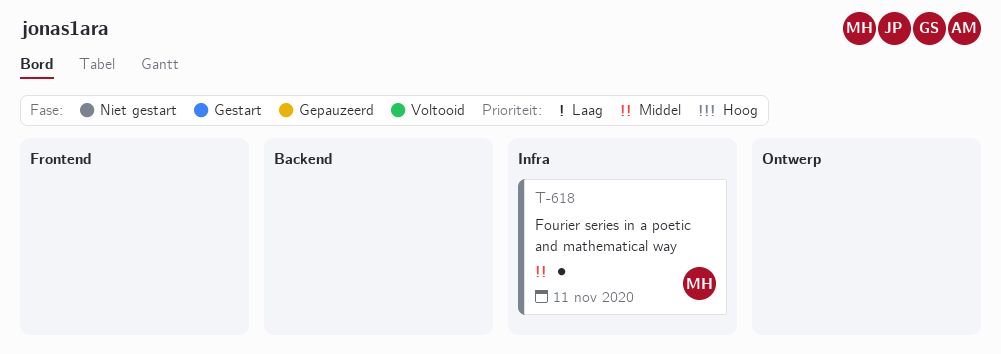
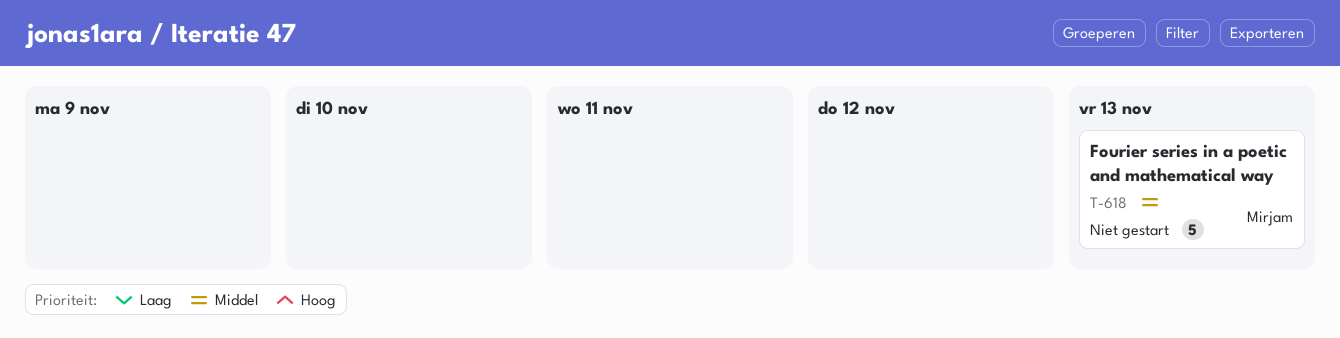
T-618, estimate: 1 -> 5
T-618, due: Nov 11 -> Nov 13

